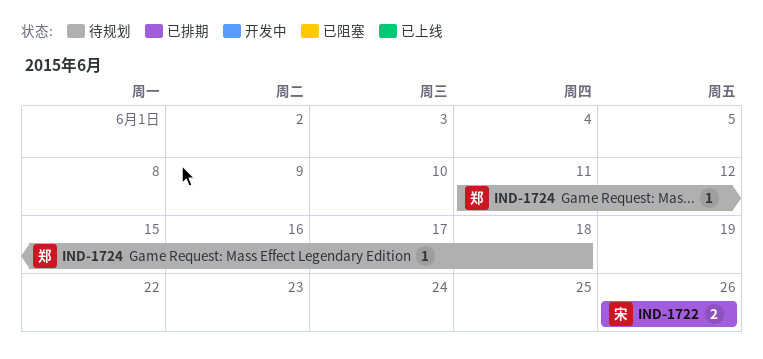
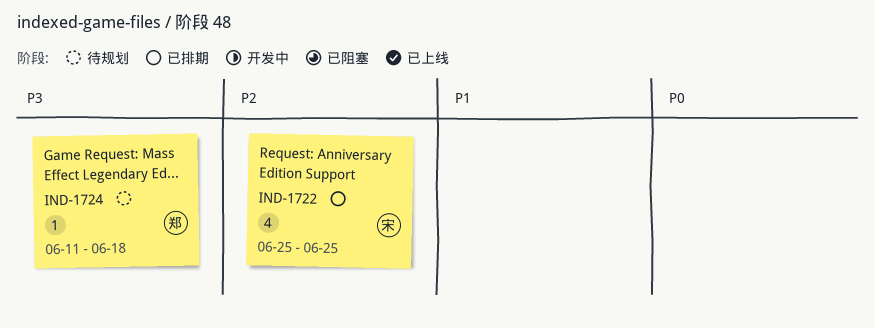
IND-1722, estimate: 2 -> 4
IND-1722, start: Jun 26 -> Jun 25
IND-1722, due: Jun 26 -> Jun 25

